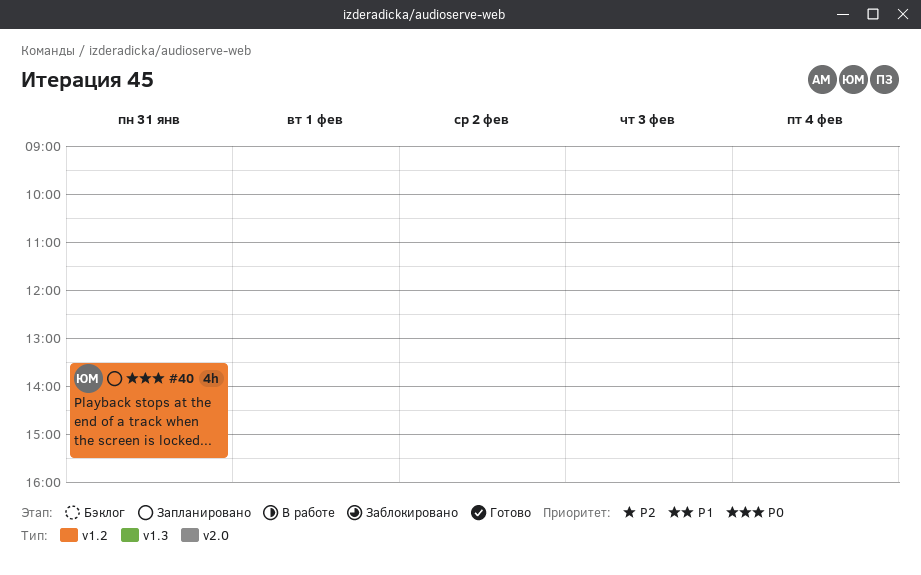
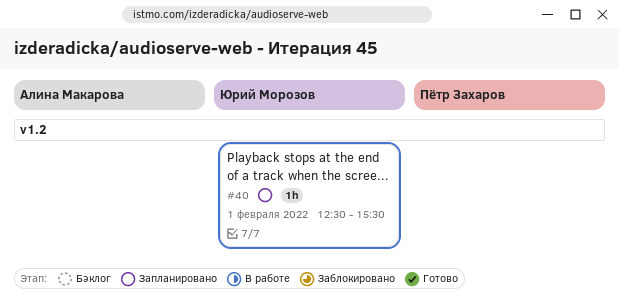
#40, estimate: 4h -> 1h
#40, day: Jan 31 -> Feb 1
#40, begins: 13:30 -> 12:30

